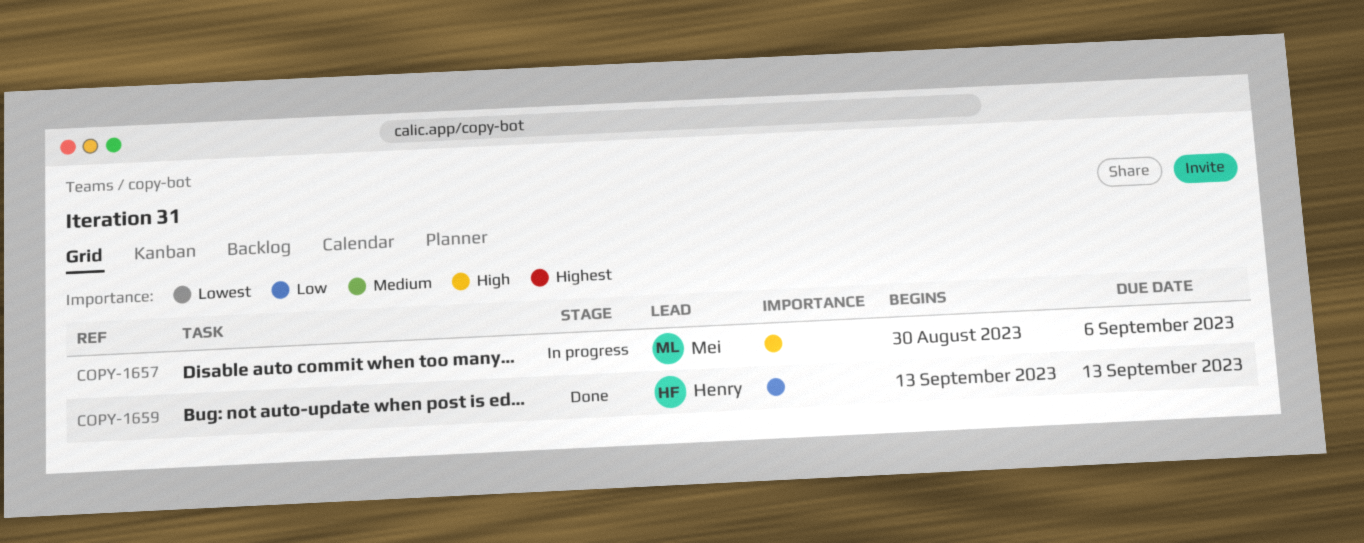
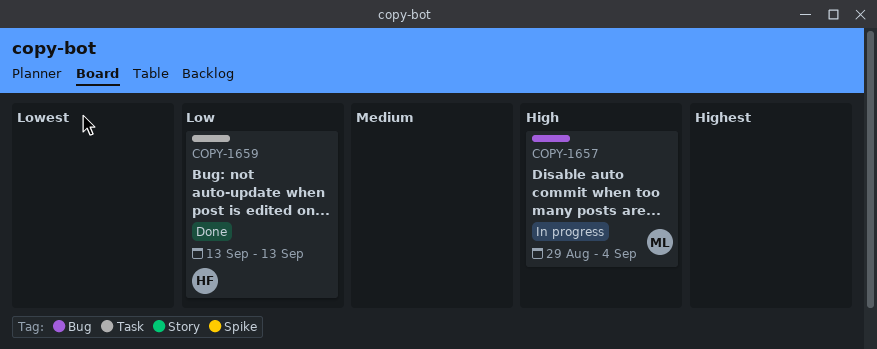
COPY-1657, start: Aug 30 -> Aug 29
COPY-1657, due: Sep 6 -> Sep 4

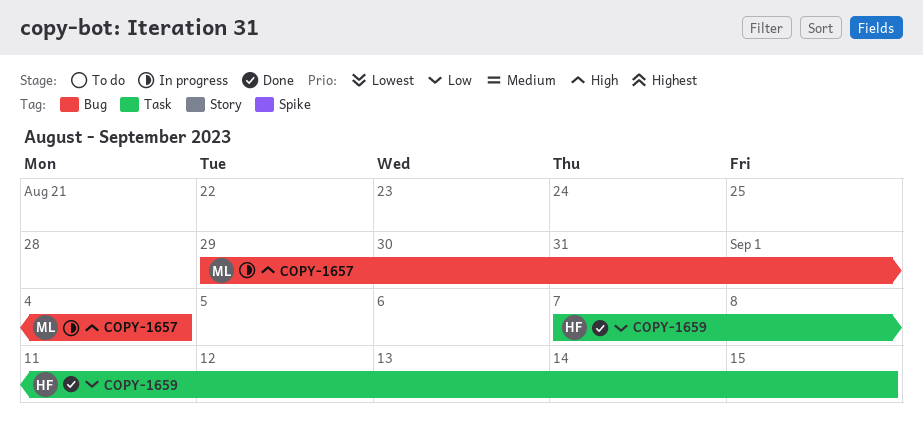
COPY-1659, start: Sep 13 -> Sep 7
COPY-1659, due: Sep 13 -> Sep 15

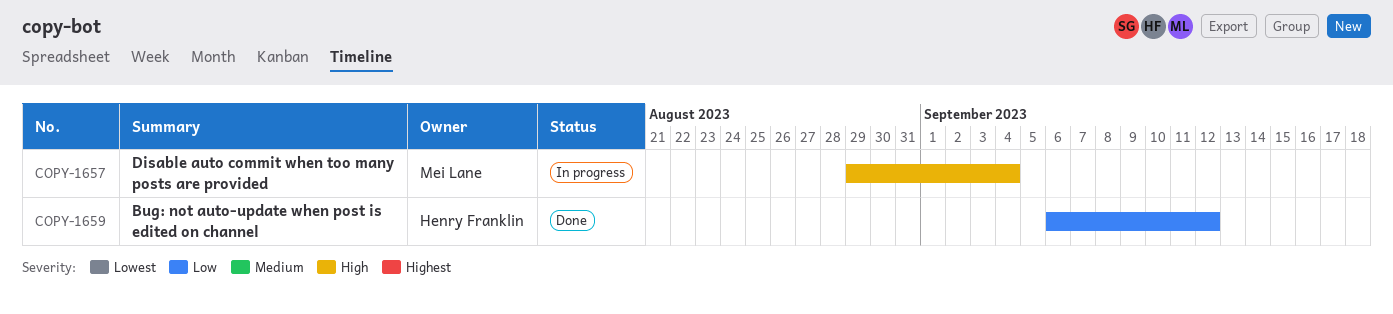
COPY-1659, start: Sep 7 -> Sep 6
COPY-1659, due: Sep 15 -> Sep 12

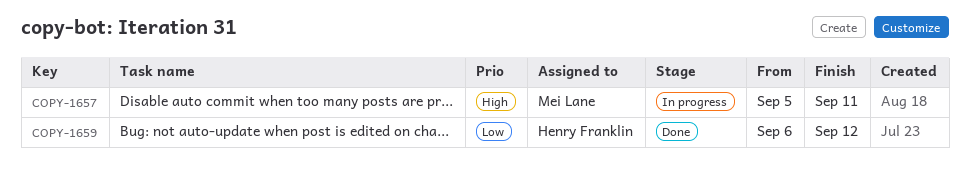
COPY-1657, start: Aug 29 -> Sep 5
COPY-1657, due: Sep 4 -> Sep 11

